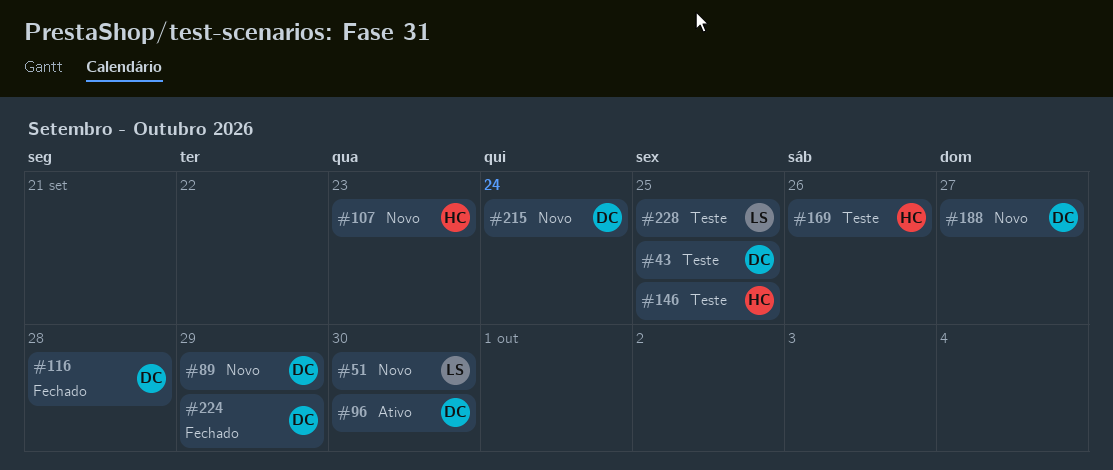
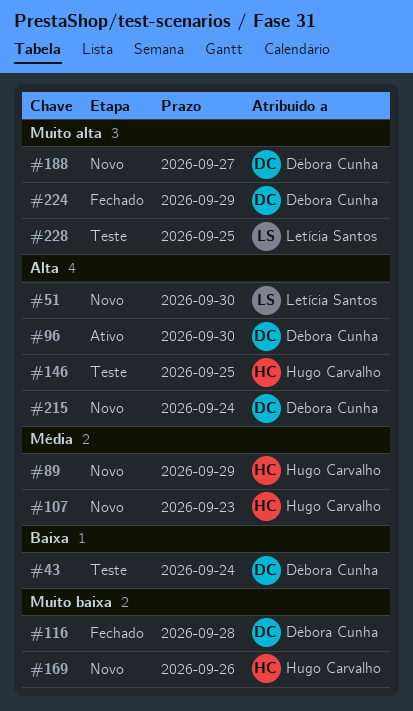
#43, due: Sep 25 -> Sep 24
#89, owner: Débora Cunha -> Hugo Carvalho
#169, status: Teste -> Novo

